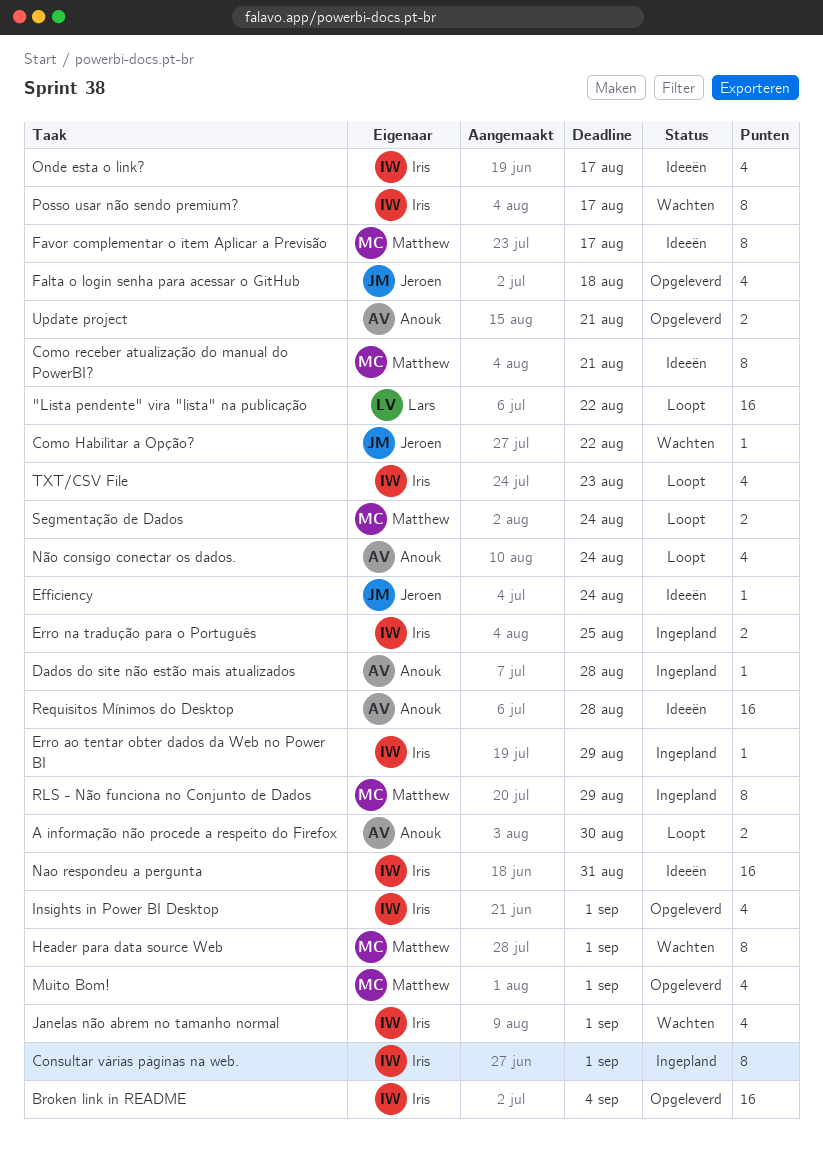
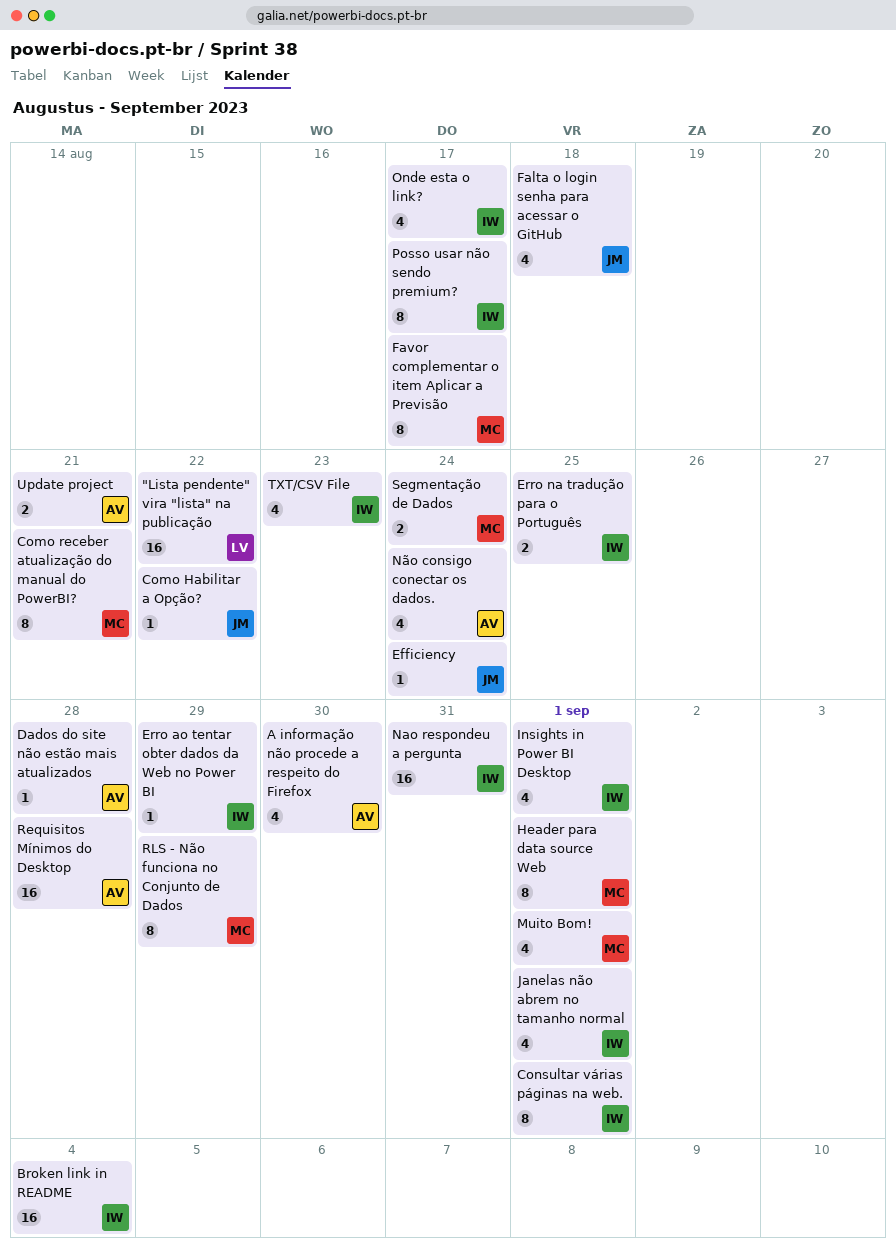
A informação não procede a respeito do Firefox, estimate: 2 -> 4

